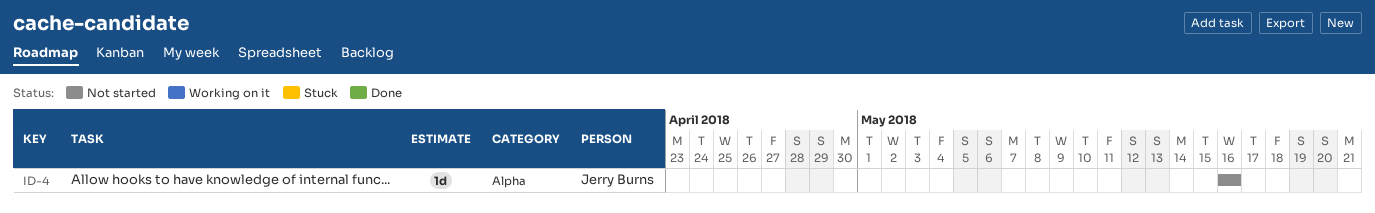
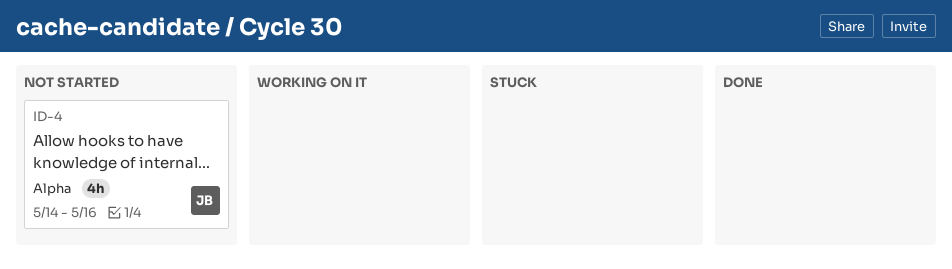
ID-4, estimate: 1d -> 4h
ID-4, start: May 16 -> May 14

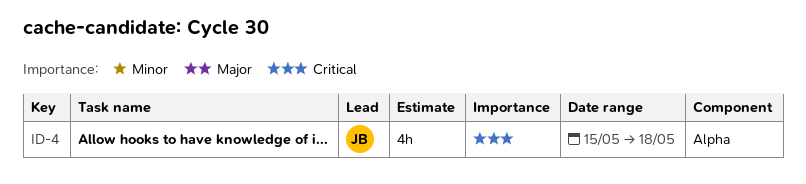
ID-4, start: May 14 -> May 15
ID-4, due: May 16 -> May 18

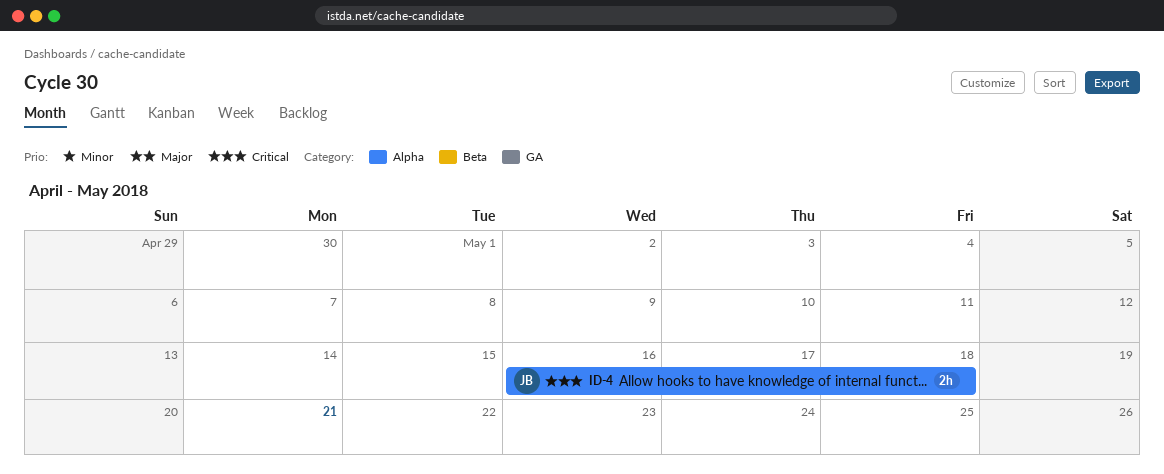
ID-4, estimate: 4h -> 2h
ID-4, start: May 15 -> May 16

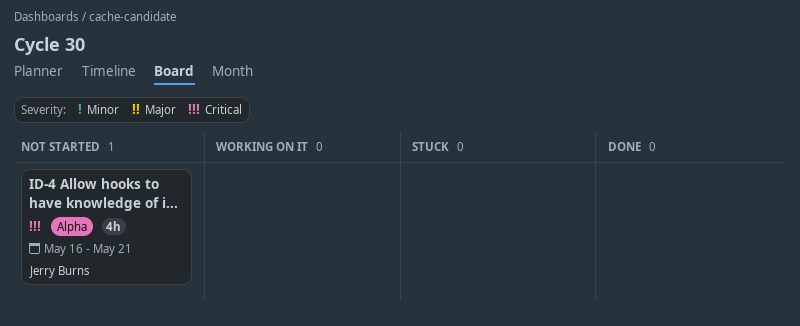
ID-4, estimate: 2h -> 4h
ID-4, due: May 18 -> May 21

